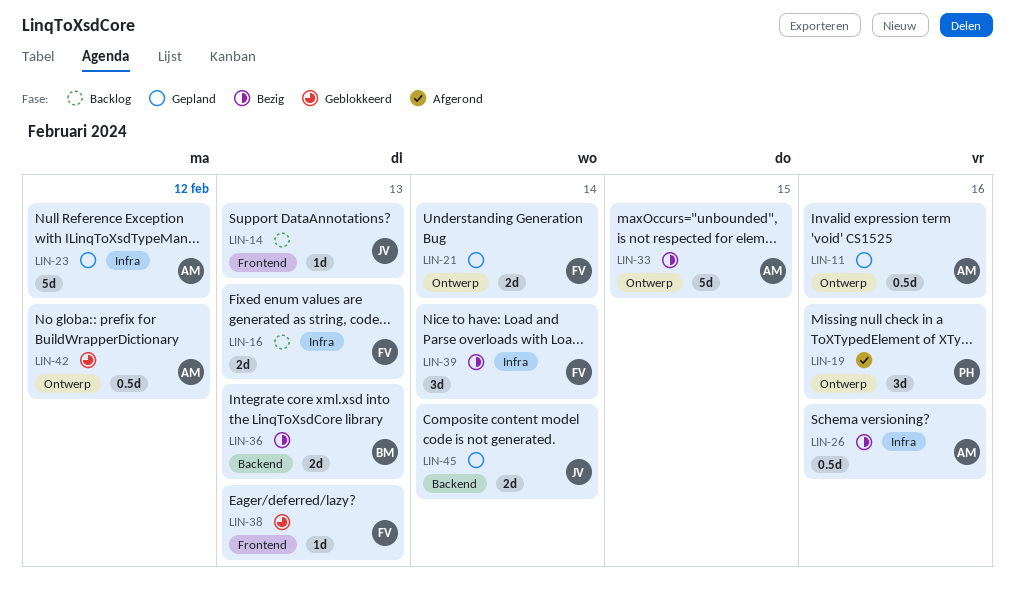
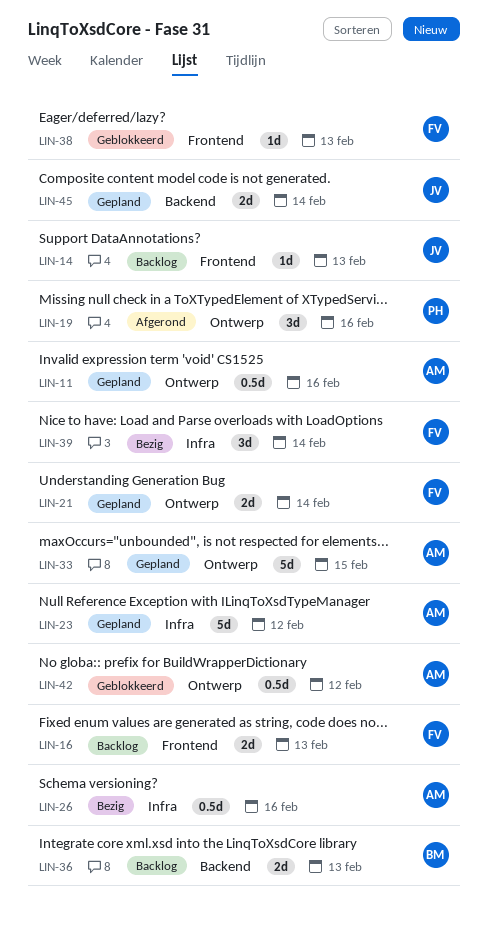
LIN-16, label: Infra -> Frontend
LIN-33, status: Bezig -> Gepland
LIN-36, status: Bezig -> Backlog

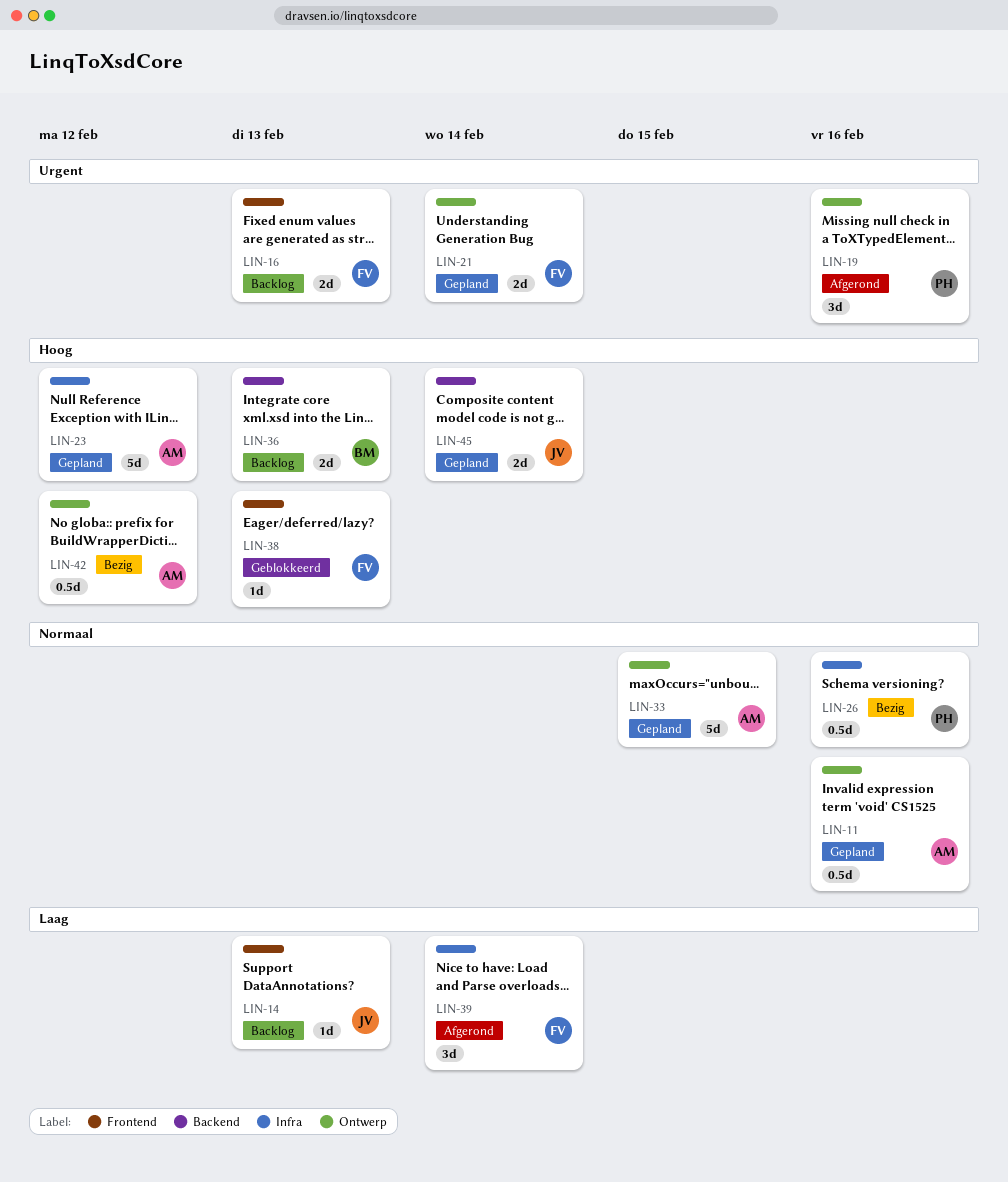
LIN-26, owner: AM -> PH
LIN-39, status: Bezig -> Afgerond
LIN-42, status: Geblokkeerd -> Bezig

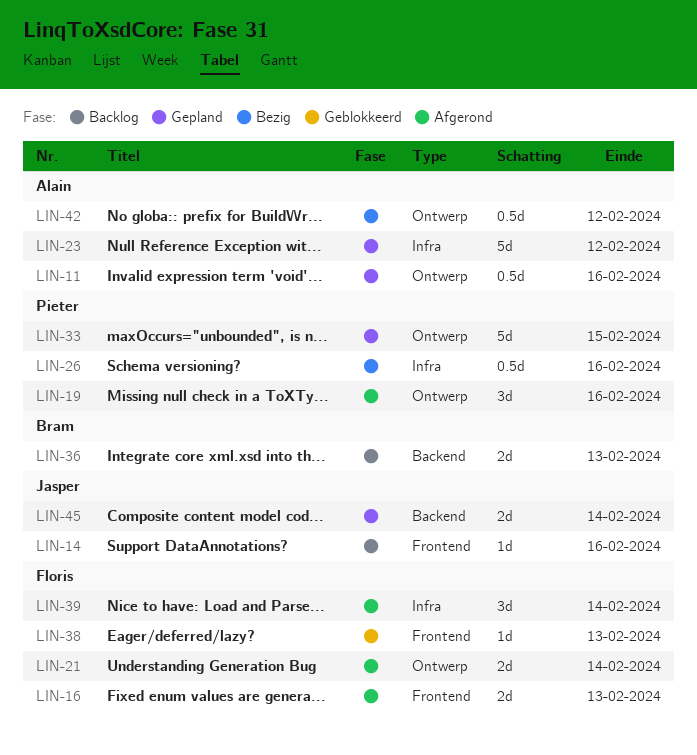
LIN-14, due: Feb 13 -> Feb 16
LIN-16, status: Backlog -> Afgerond
LIN-21, status: Gepland -> Afgerond
LIN-33, owner: Alain -> Pieter

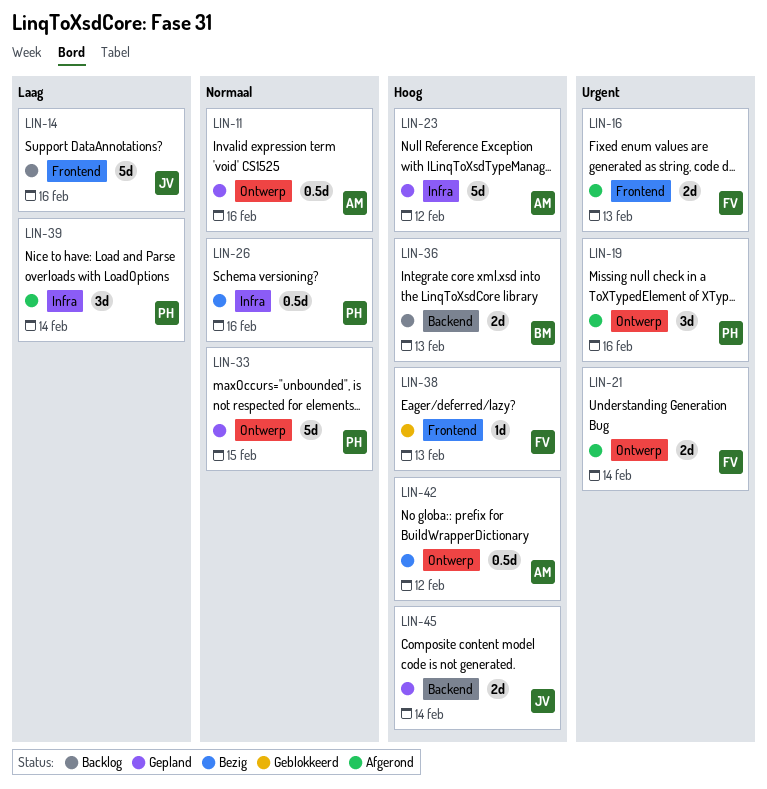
LIN-14, estimate: 1d -> 5d
LIN-39, owner: Floris -> Pieter

